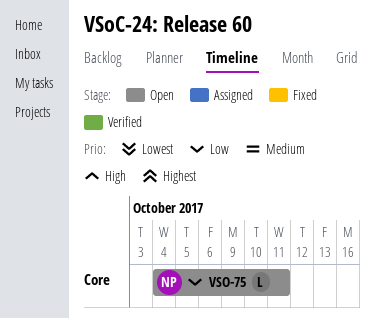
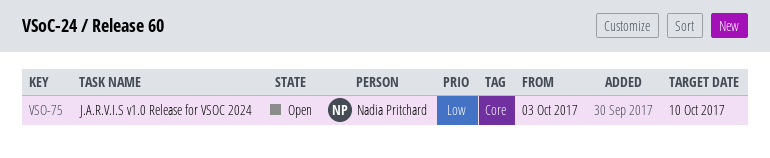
VSO-75, start: Oct 4 -> Oct 3
VSO-75, due: Oct 11 -> Oct 10

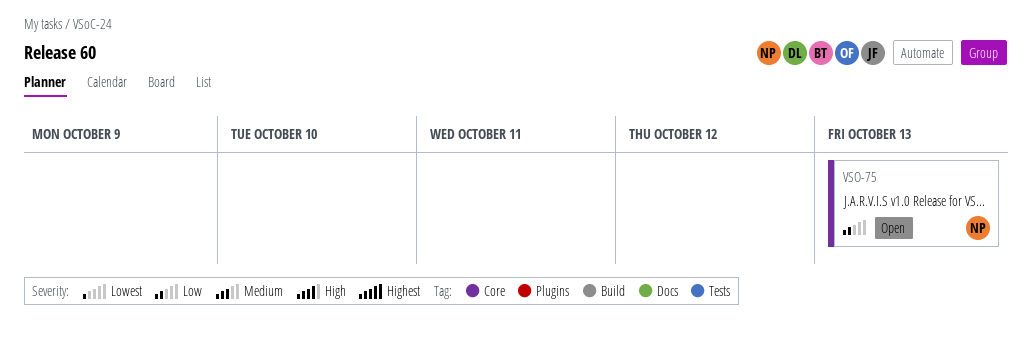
VSO-75, due: Oct 10 -> Oct 13

